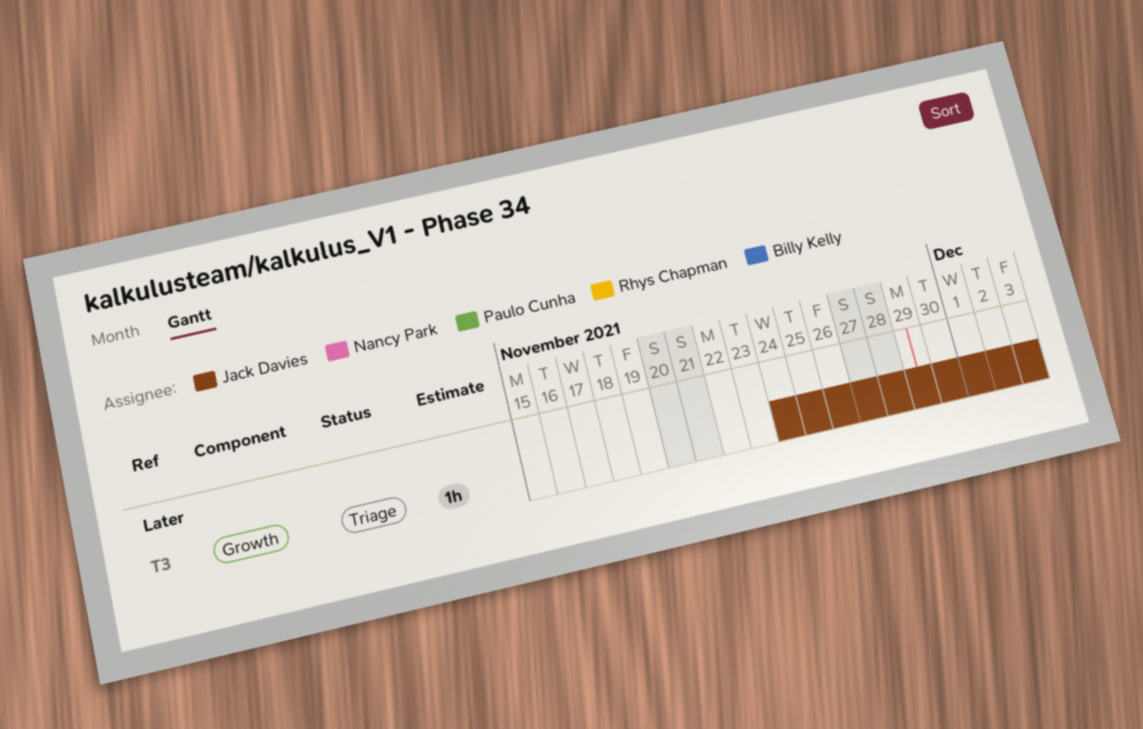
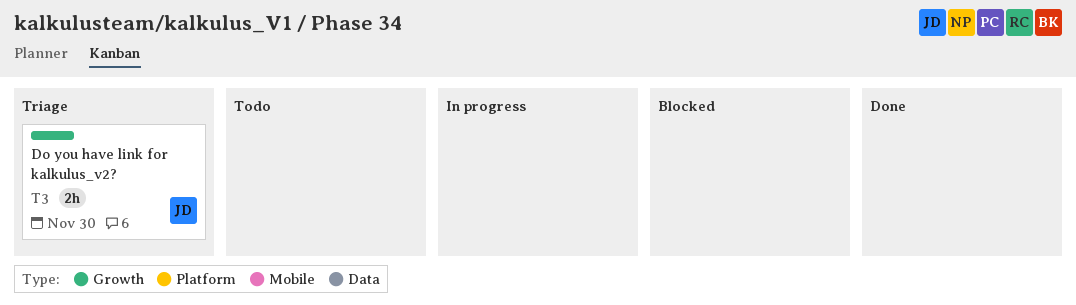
T3, estimate: 1h -> 2h
T3, due: Dec 3 -> Nov 30

